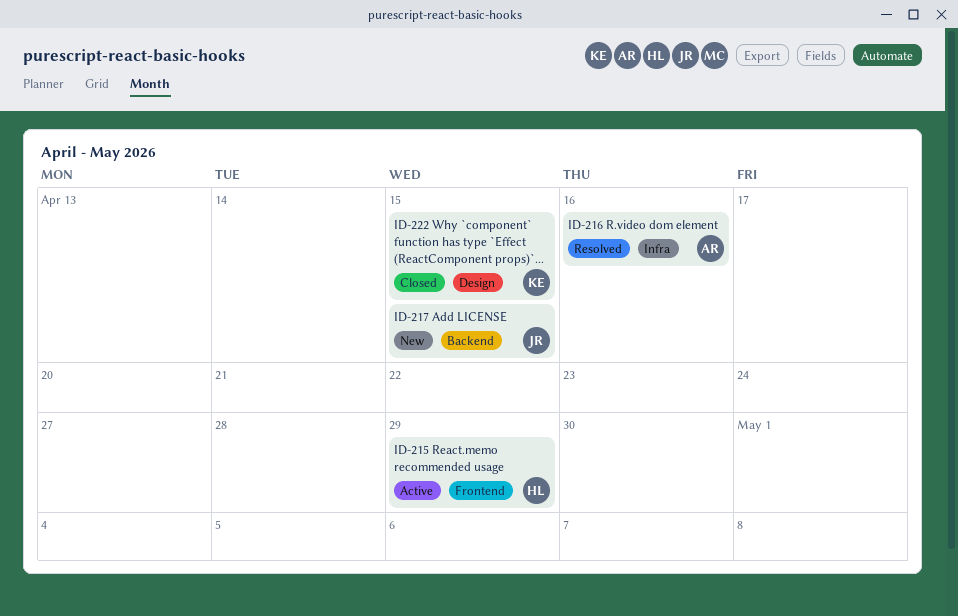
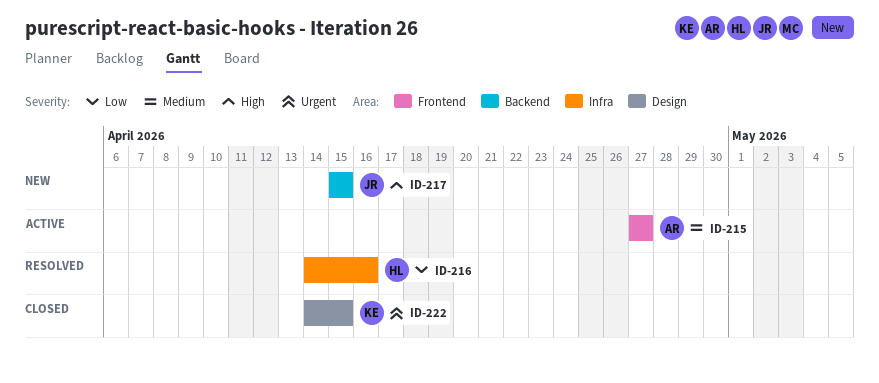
ID-215, owner: HL -> AR
ID-215, due: Apr 29 -> Apr 27
ID-216, owner: AR -> HL

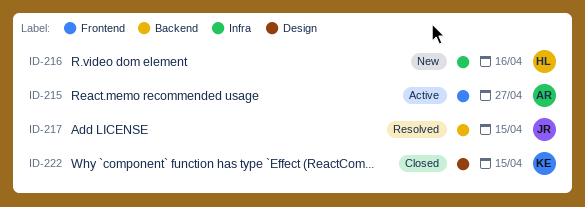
ID-216, status: Resolved -> New
ID-217, status: New -> Resolved

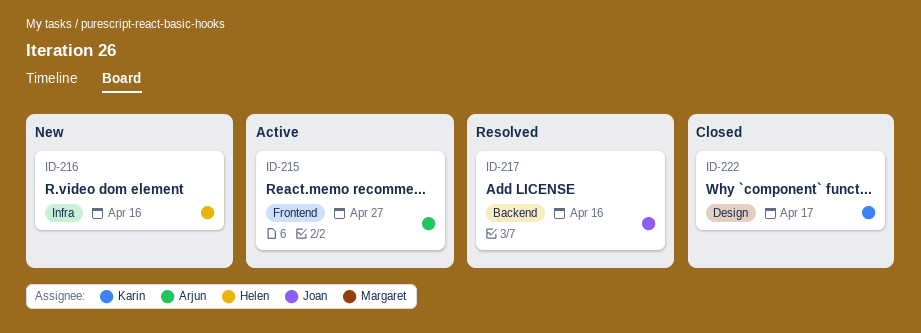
ID-217, due: Apr 15 -> Apr 16
ID-222, due: Apr 15 -> Apr 17

